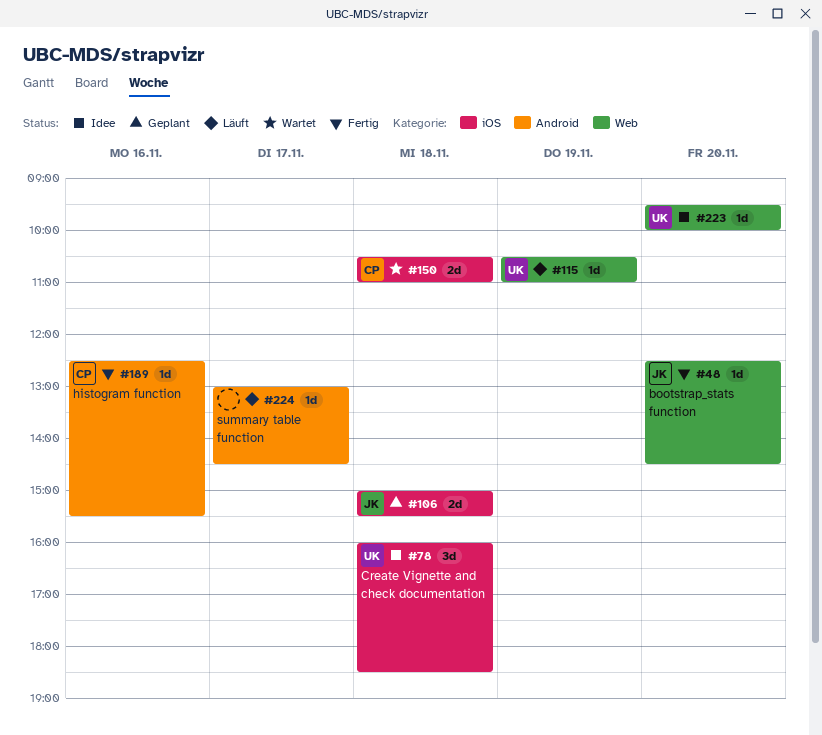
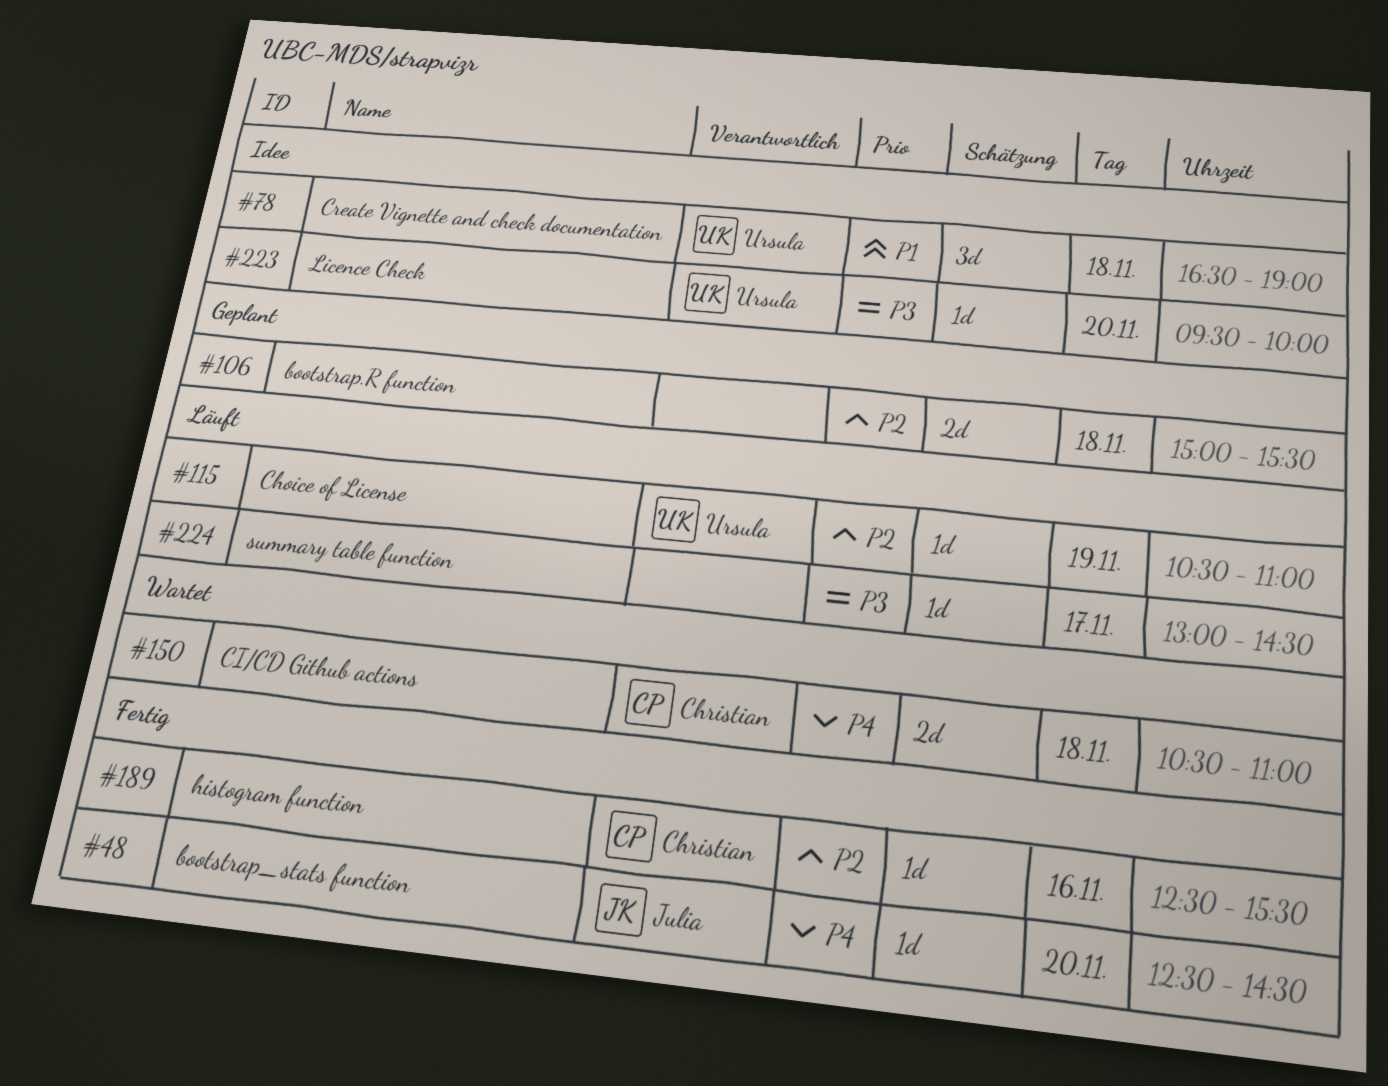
#78, begins: 16:00 -> 16:30
#78, ends: 18:30 -> 19:00
#106, owner: Julia -> none

